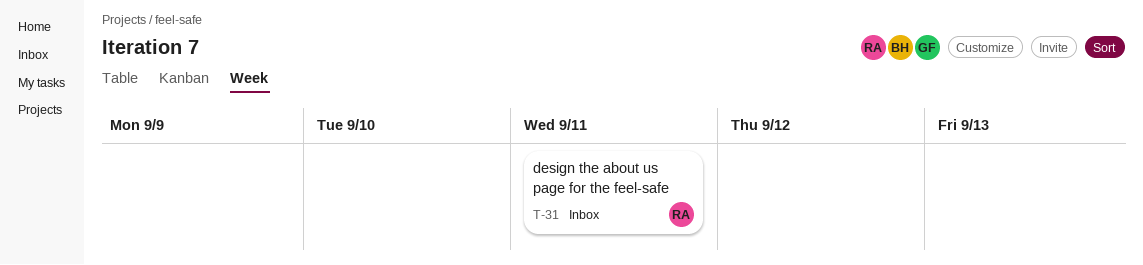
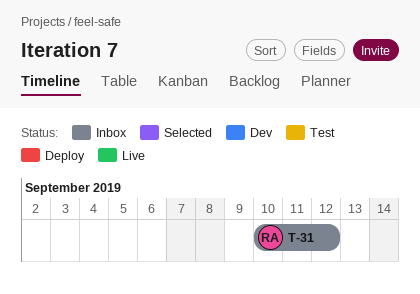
T-31, due: Sep 11 -> Sep 12

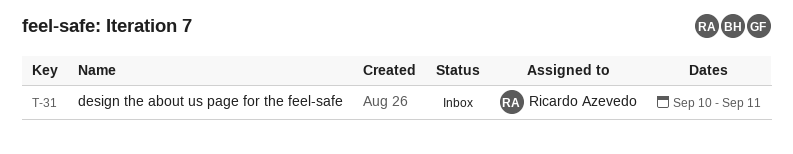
T-31, due: Sep 12 -> Sep 11

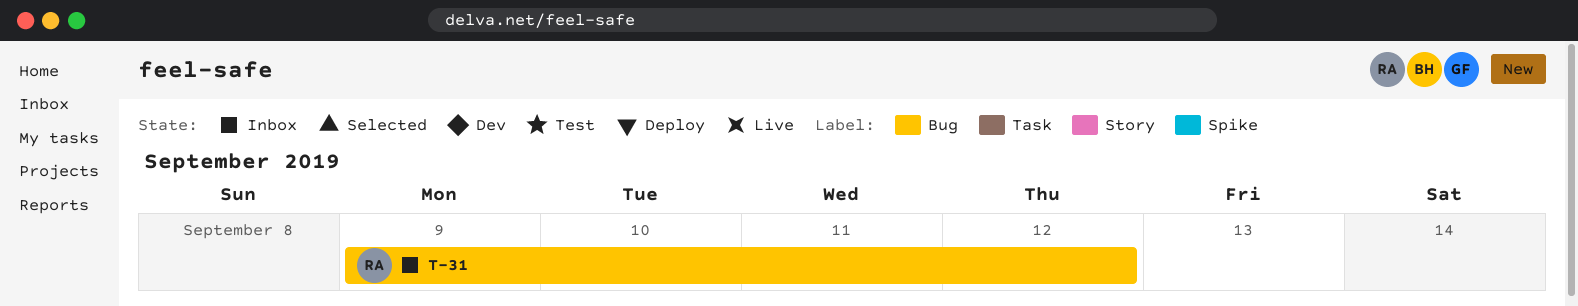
T-31, start: Sep 10 -> Sep 9
T-31, due: Sep 11 -> Sep 12

